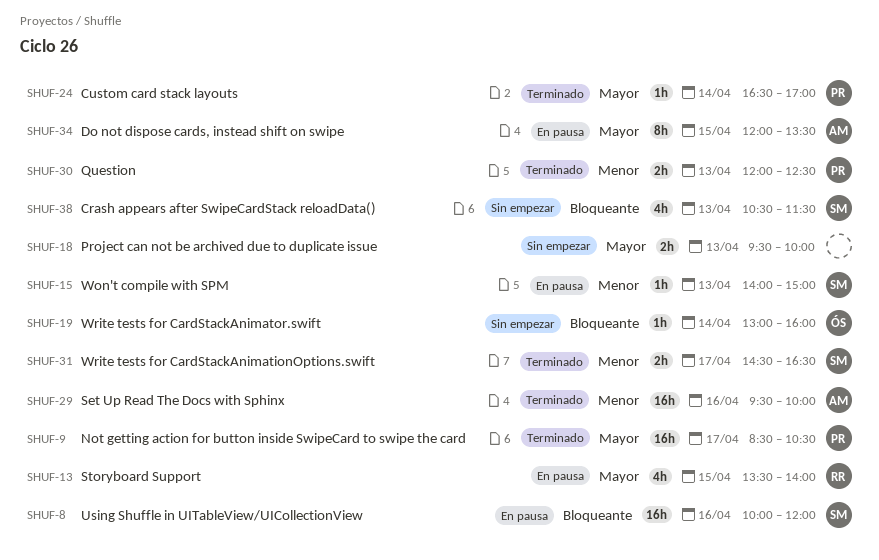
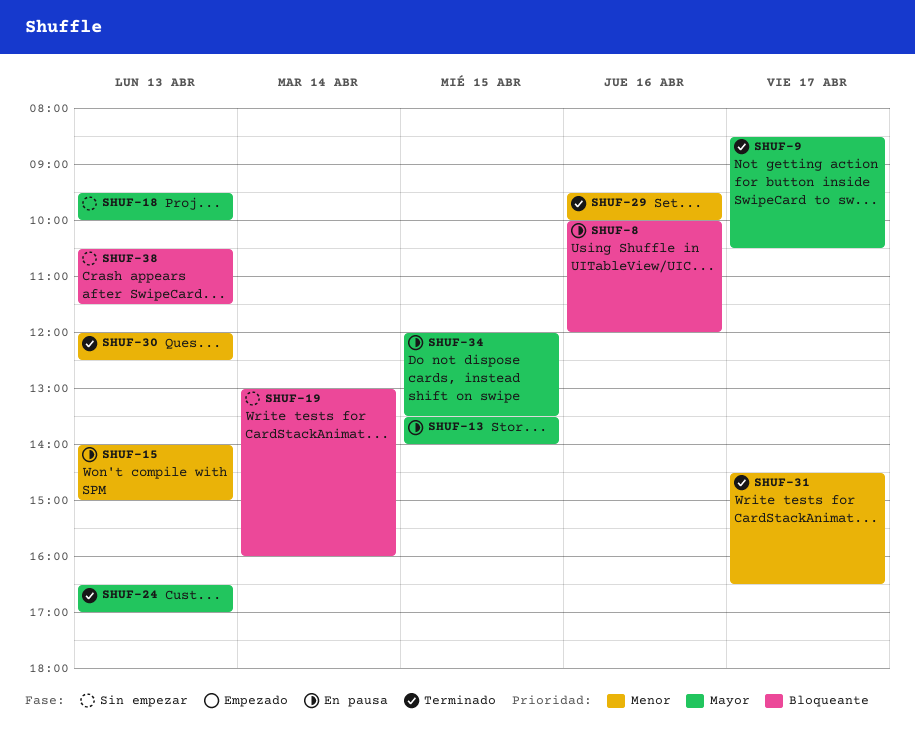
SHUF-24, day: Apr 14 -> Apr 13

